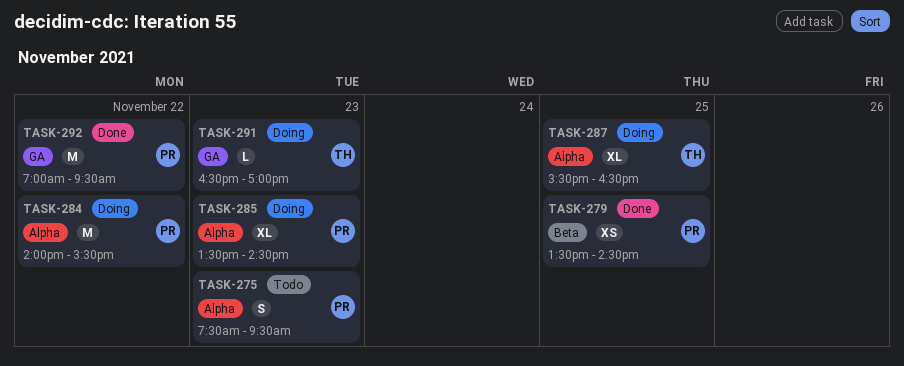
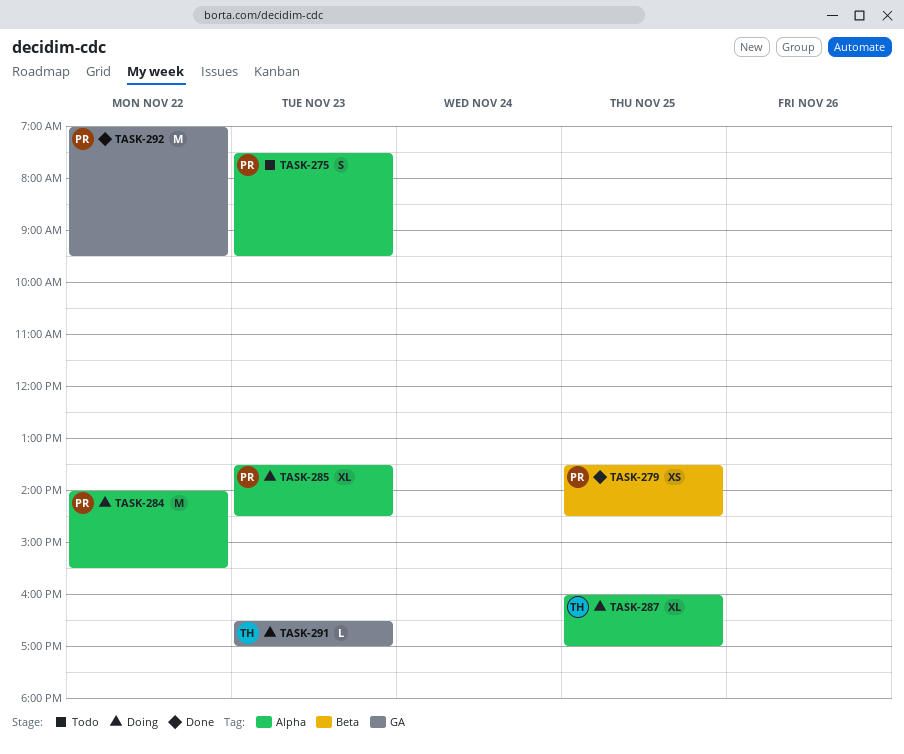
TASK-287, begins: 15:30 -> 16:00
TASK-287, ends: 16:30 -> 17:00

